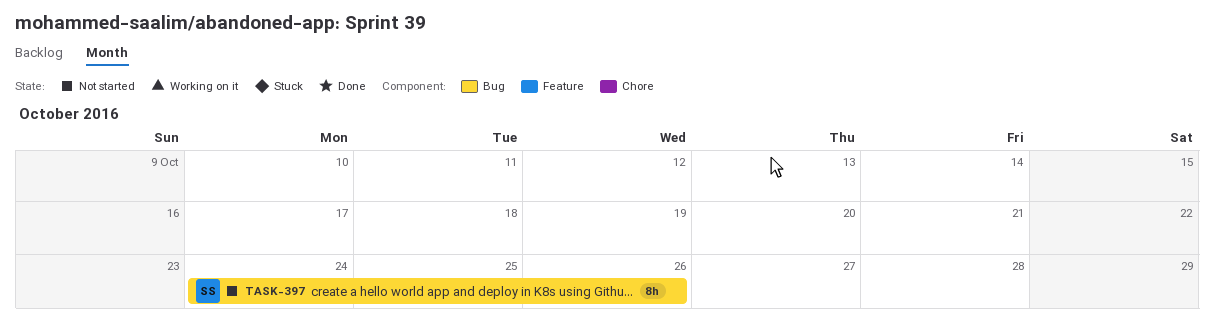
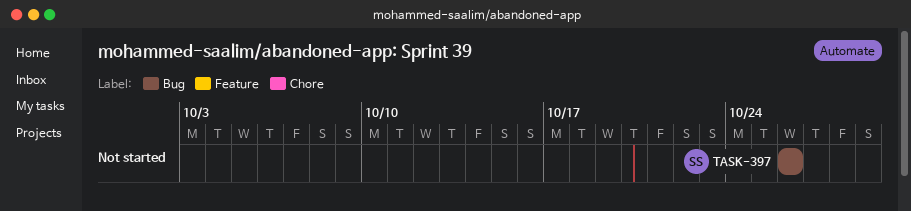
TASK-397, start: Oct 24 -> Oct 26

